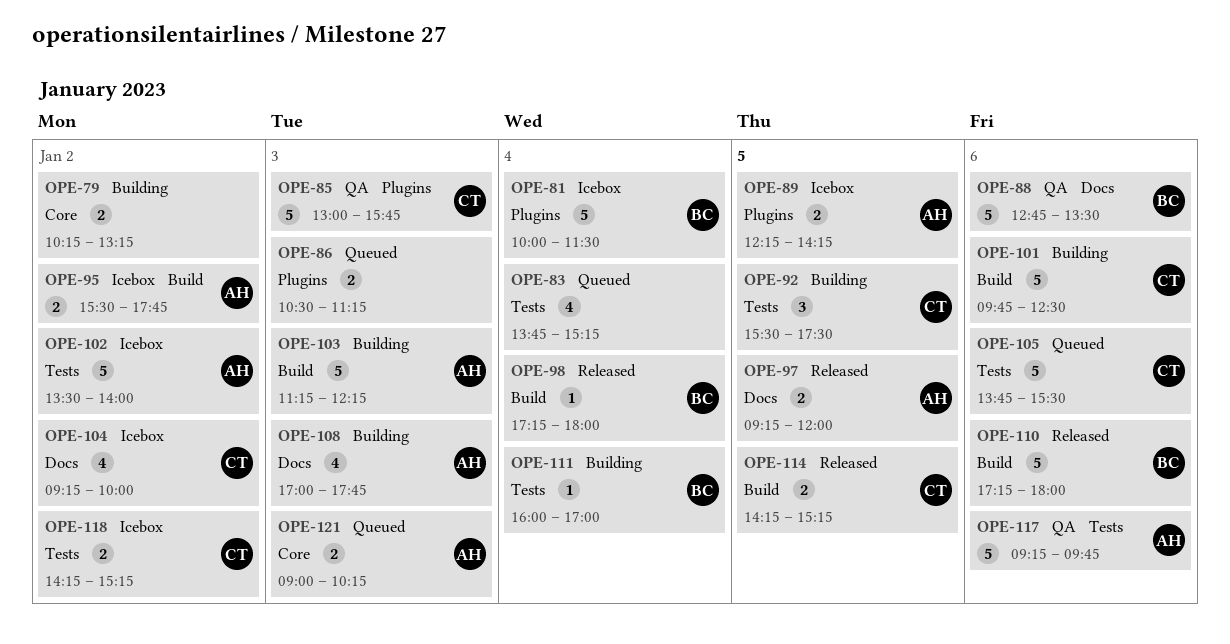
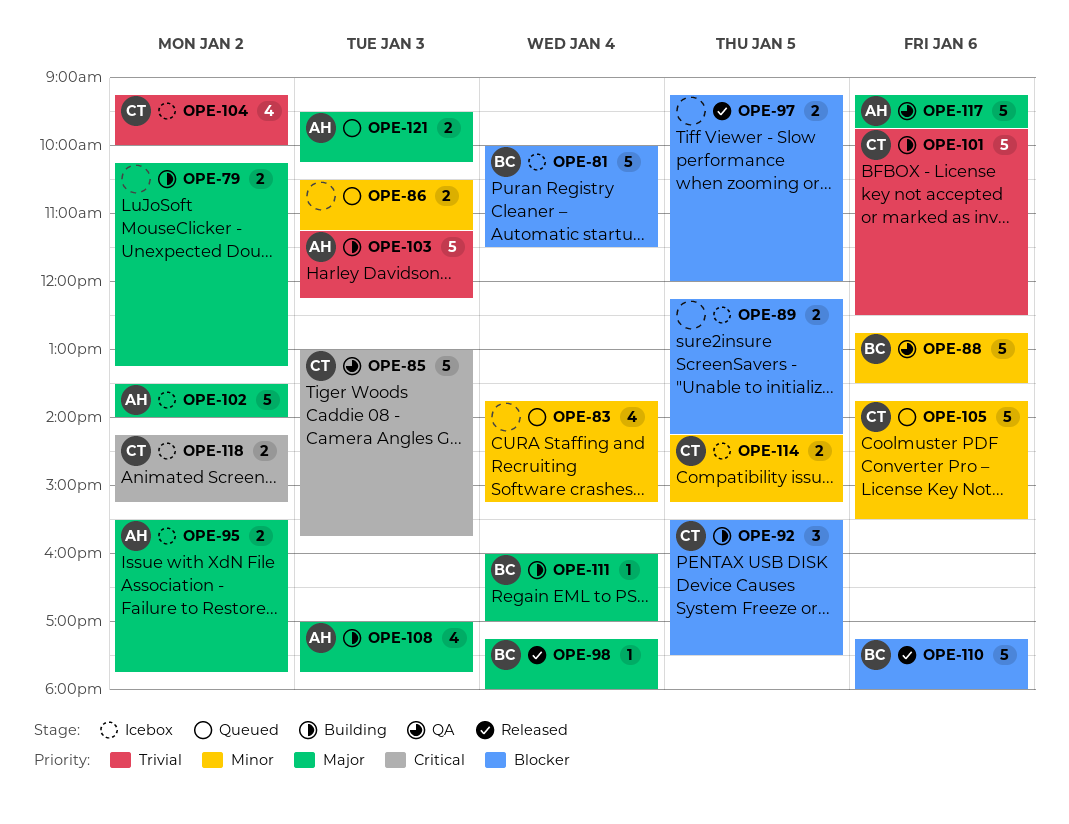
OPE-89, owner: AH -> none
OPE-97, owner: AH -> none
OPE-114, status: Released -> Icebox
OPE-121, begins: 09:00 -> 09:30

